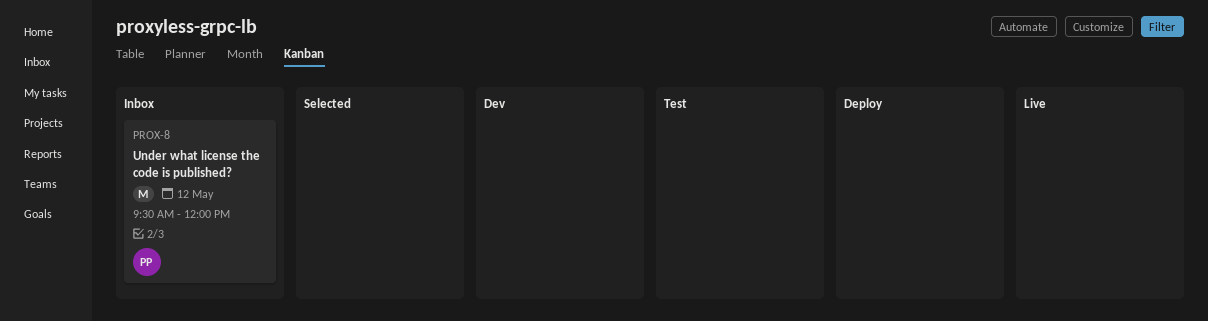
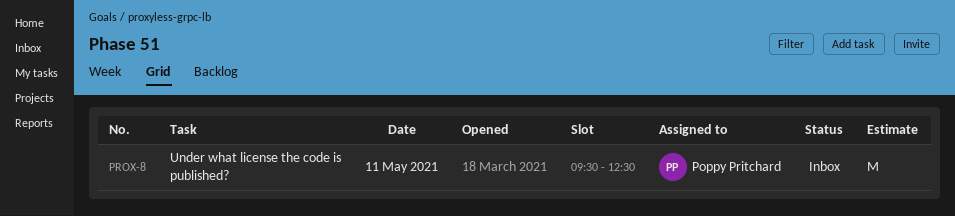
PROX-8, day: May 12 -> May 11
PROX-8, ends: 12:00 -> 12:30

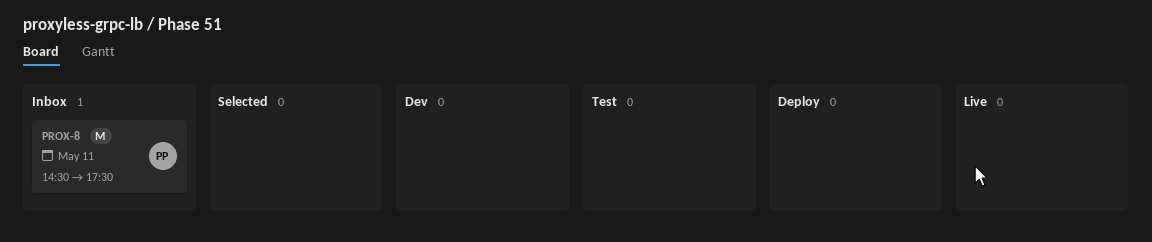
PROX-8, begins: 09:30 -> 14:30
PROX-8, ends: 12:30 -> 17:30

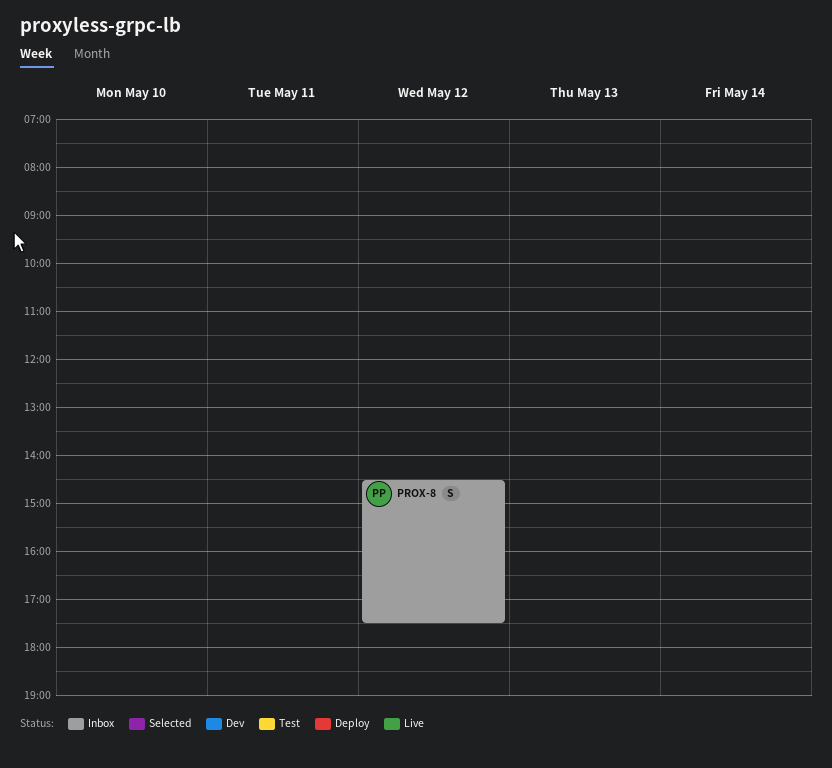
PROX-8, estimate: M -> S
PROX-8, day: May 11 -> May 12

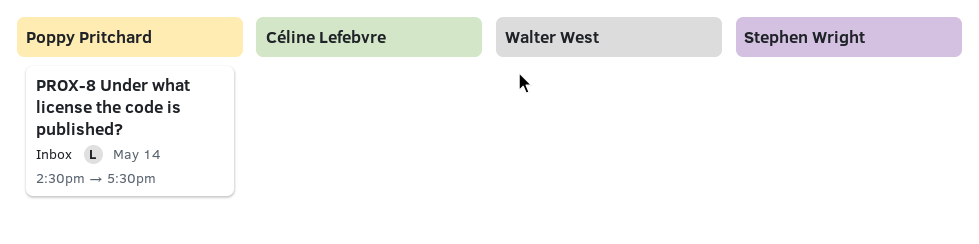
PROX-8, estimate: S -> L
PROX-8, day: May 12 -> May 14

